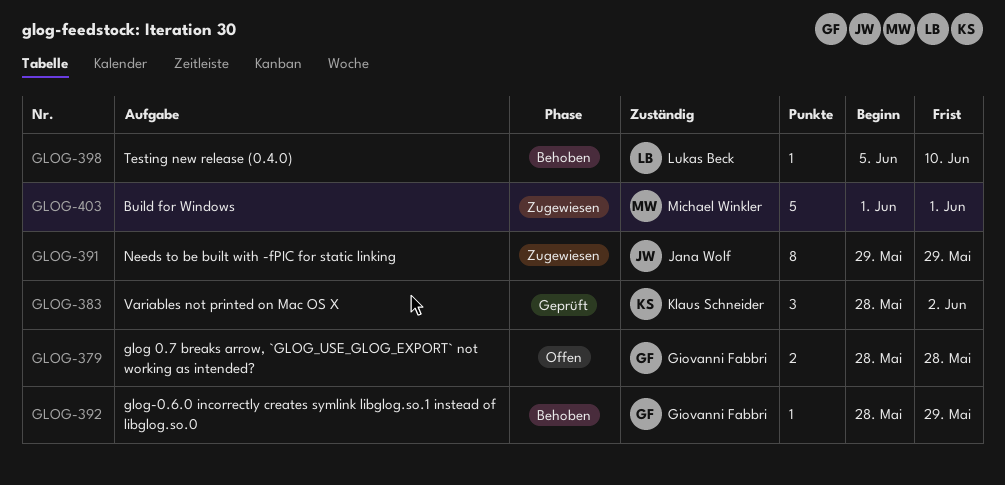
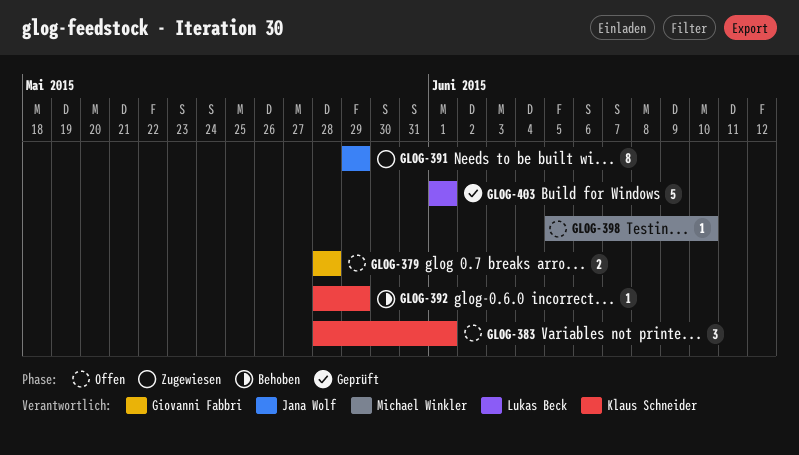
GLOG-383, status: Geprüft -> Offen
GLOG-383, due: Jun 2 -> Jun 1
GLOG-392, owner: Giovanni Fabbri -> Klaus Schneider
GLOG-398, status: Behoben -> Offen
GLOG-398, owner: Lukas Beck -> Michael Winkler
GLOG-403, status: Zugewiesen -> Geprüft
GLOG-403, owner: Michael Winkler -> Lukas Beck

